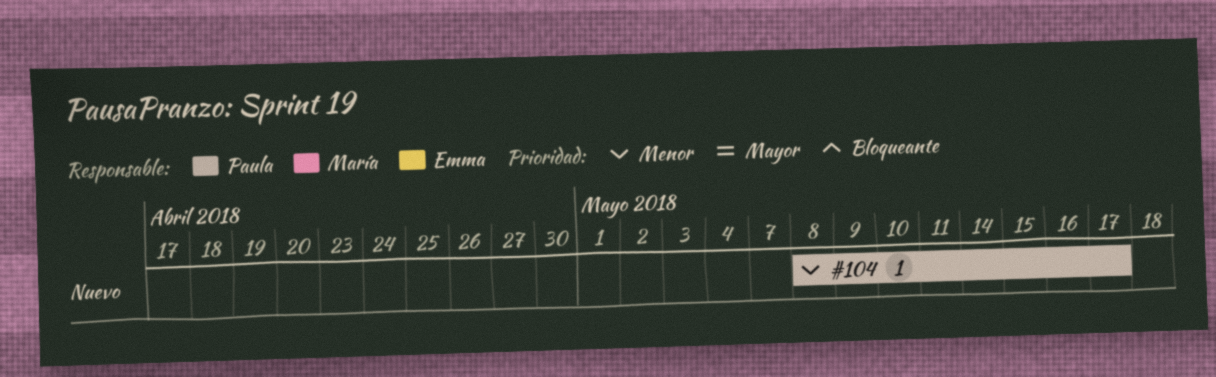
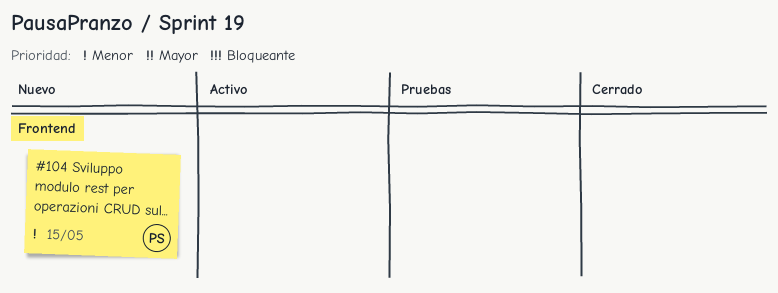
#104, due: May 17 -> May 15

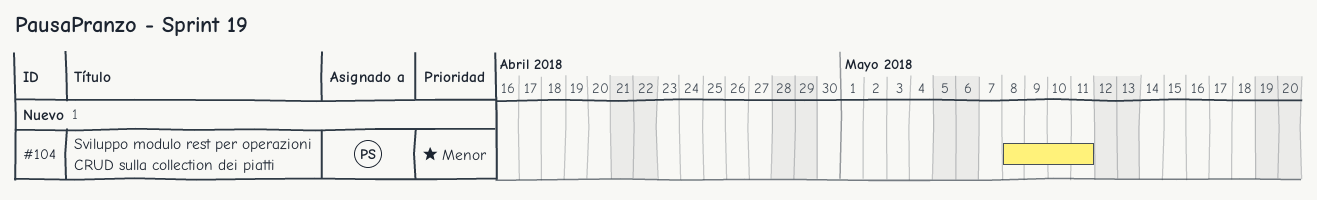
#104, due: May 15 -> May 11

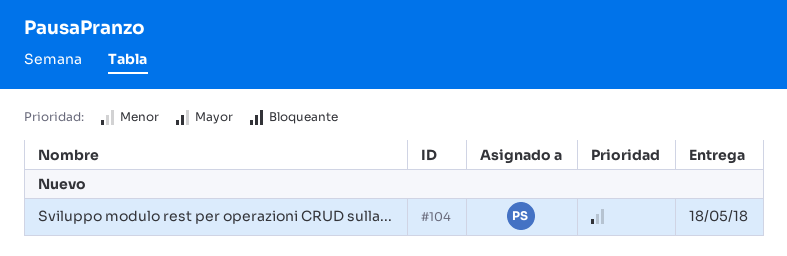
#104, due: May 11 -> May 18

